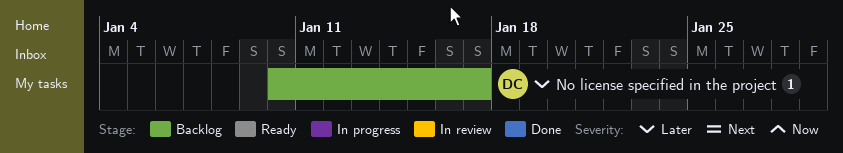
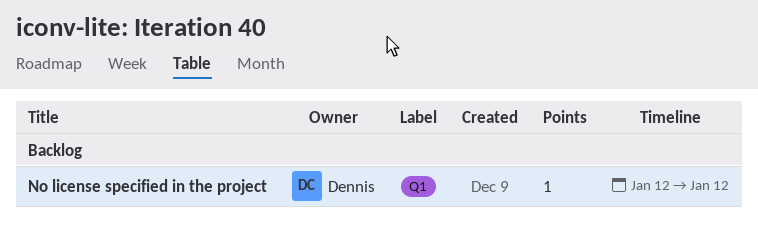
No license specified in the project, start: Jan 10 -> Jan 12
No license specified in the project, due: Jan 17 -> Jan 12

